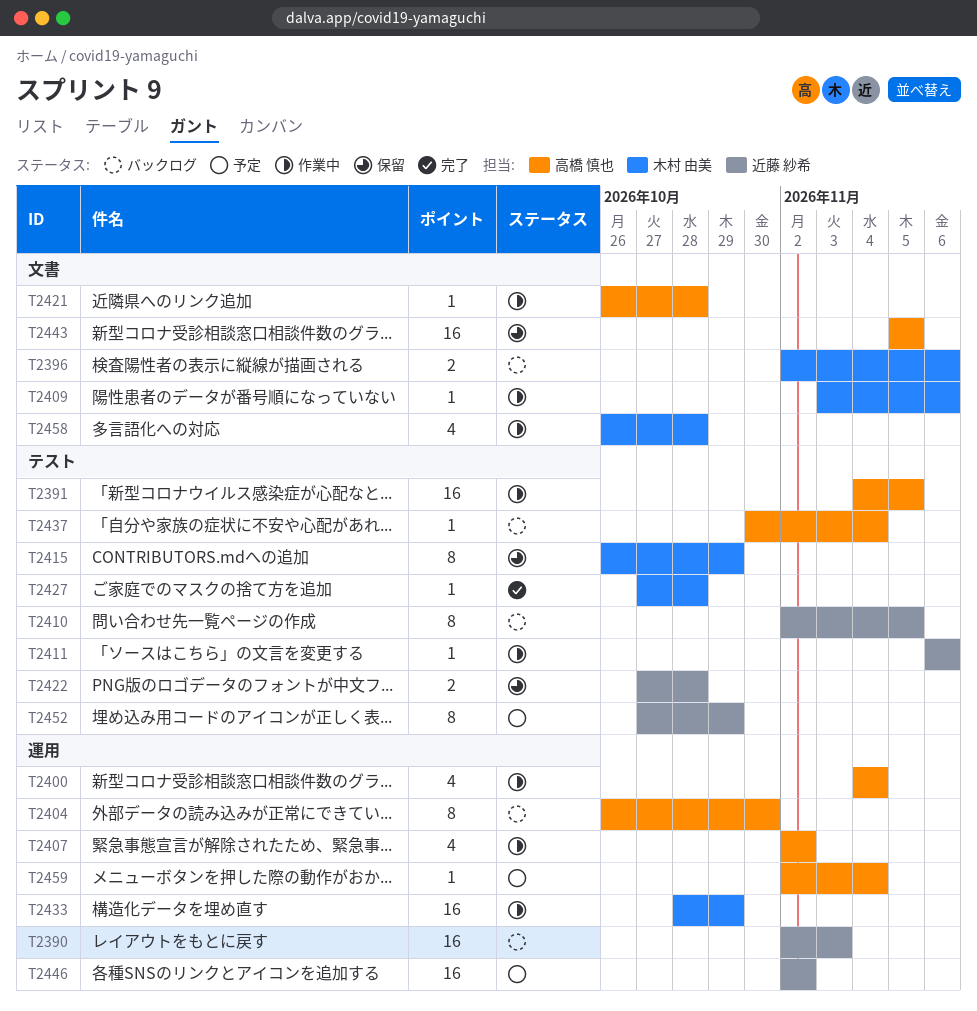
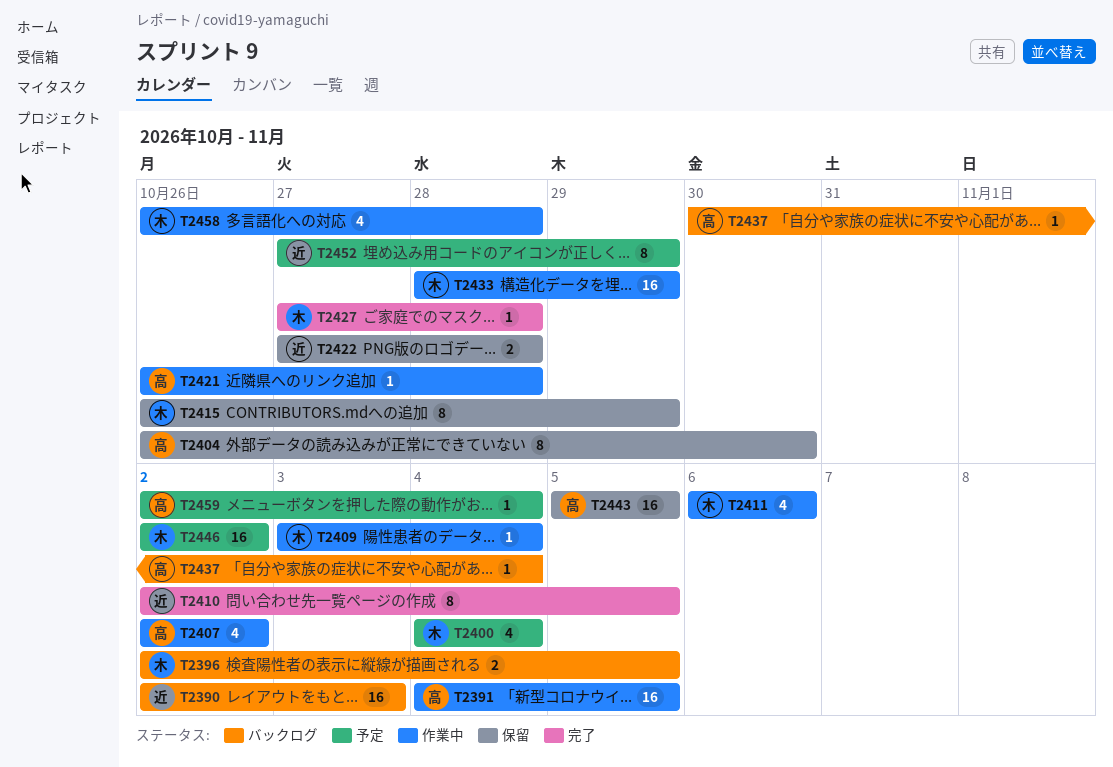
T2396, due: Nov 6 -> Nov 5
T2400, status: 作業中 -> 予定
T2400, owner: 高橋 慎也 -> 木村 由美
T2404, status: バックログ -> 保留
T2409, due: Nov 6 -> Nov 4
T2410, status: バックログ -> 完了
T2411, owner: 近藤 紗希 -> 木村 由美
T2411, estimate: 1 -> 4
T2446, owner: 近藤 紗希 -> 木村 由美

